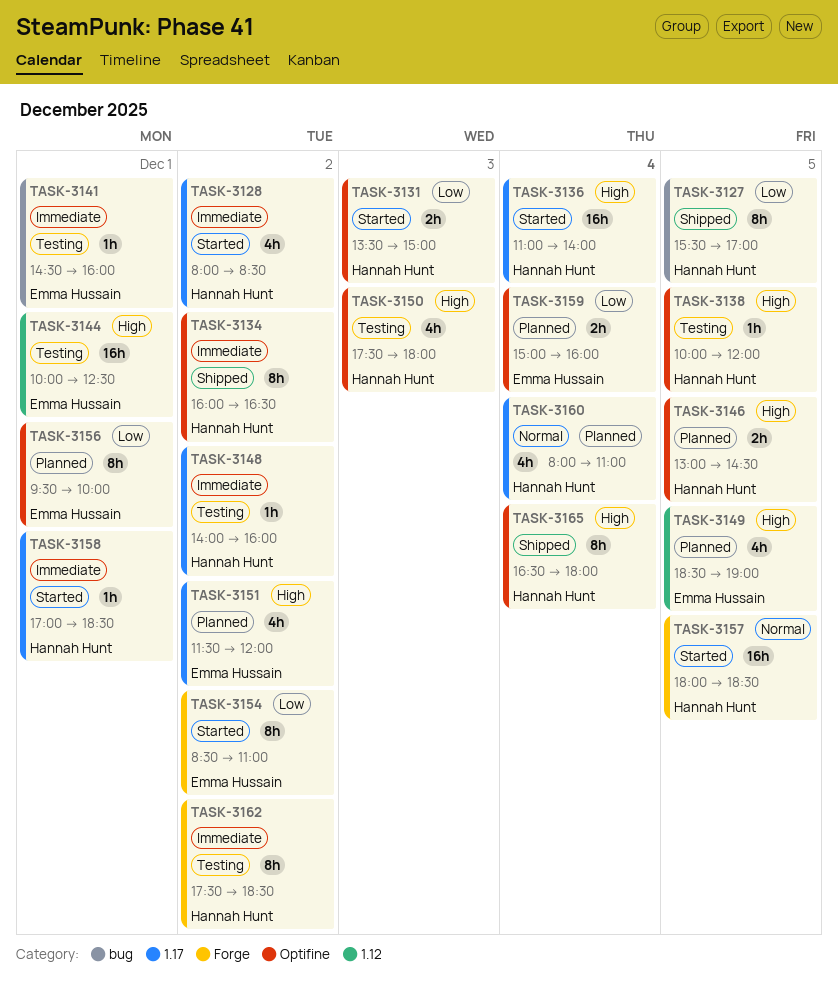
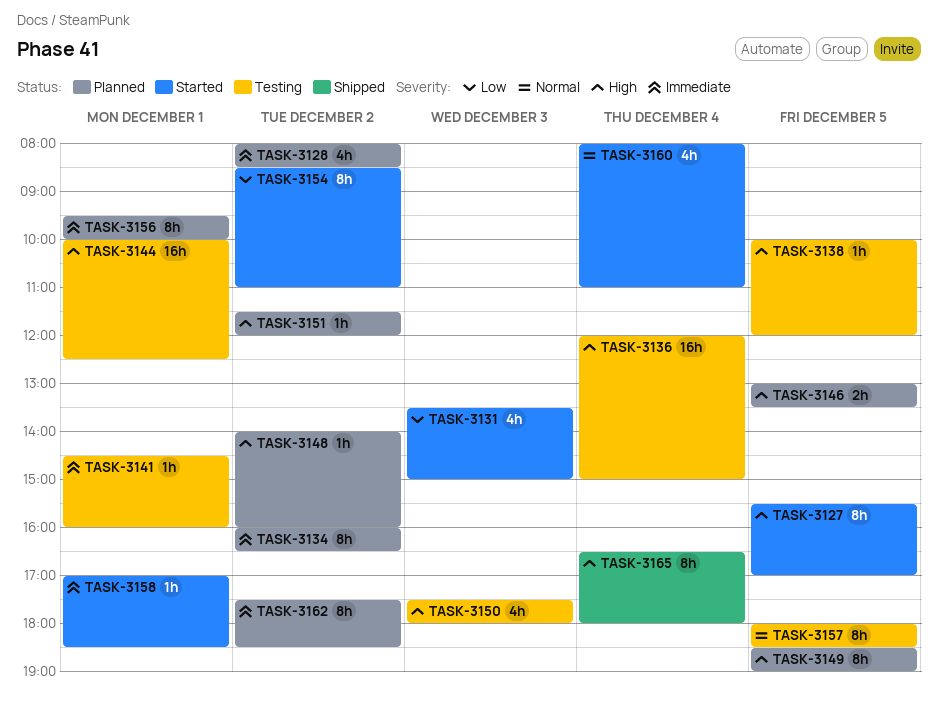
TASK-3127, status: Shipped -> Started
TASK-3127, priority: Low -> High
TASK-3128, status: Started -> Planned
TASK-3131, estimate: 2h -> 4h
TASK-3134, status: Shipped -> Planned
TASK-3136, status: Started -> Testing
TASK-3136, begins: 11:00 -> 12:00
TASK-3136, ends: 14:00 -> 15:00
TASK-3146, ends: 14:30 -> 13:30
TASK-3148, status: Testing -> Planned
TASK-3148, priority: Immediate -> High
TASK-3149, estimate: 4h -> 8h
TASK-3151, estimate: 4h -> 1h
TASK-3156, priority: Low -> Immediate
TASK-3157, status: Started -> Testing
TASK-3157, estimate: 16h -> 8h
TASK-3159: present -> none
TASK-3160, status: Planned -> Started
TASK-3162, status: Testing -> Planned

